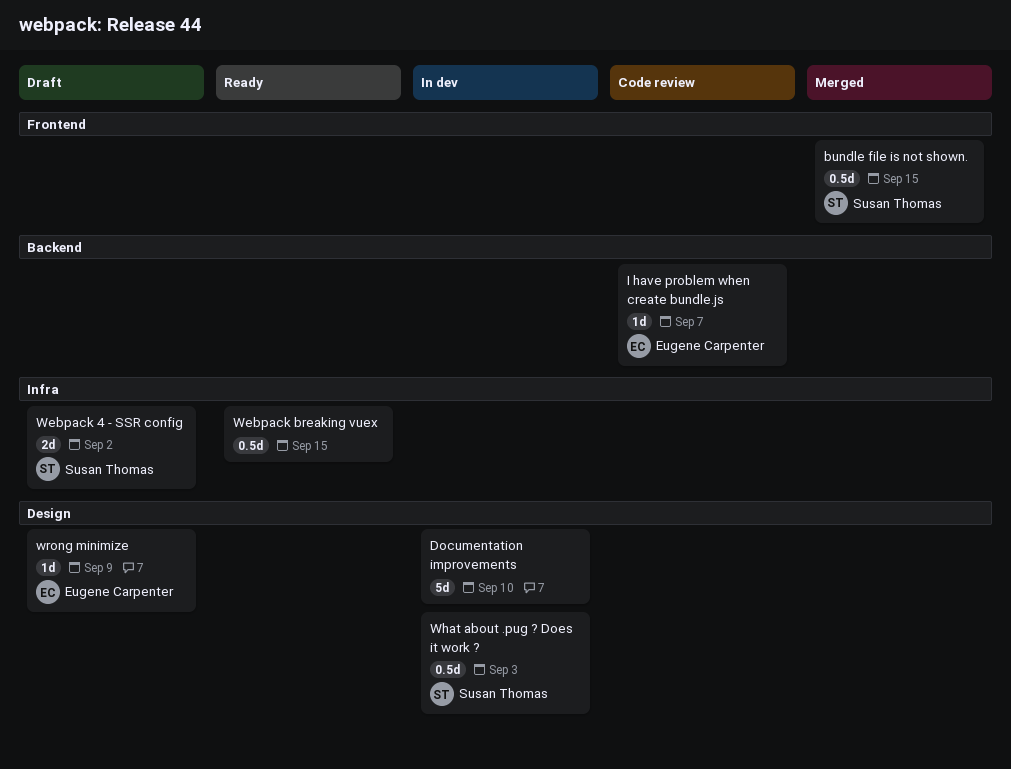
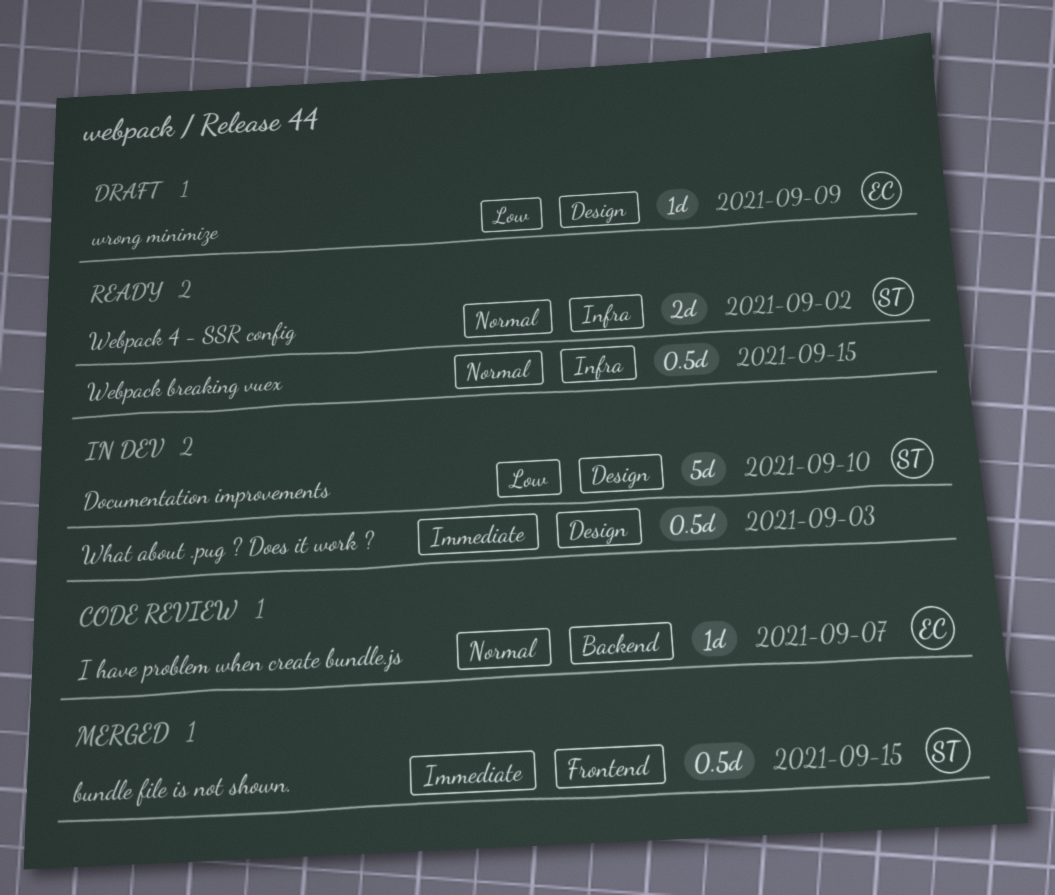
Documentation improvements, owner: none -> Susan Thomas
Webpack 4 - SSR config, status: Draft -> Ready
What about .pug ? Does it work ?, owner: Susan Thomas -> none

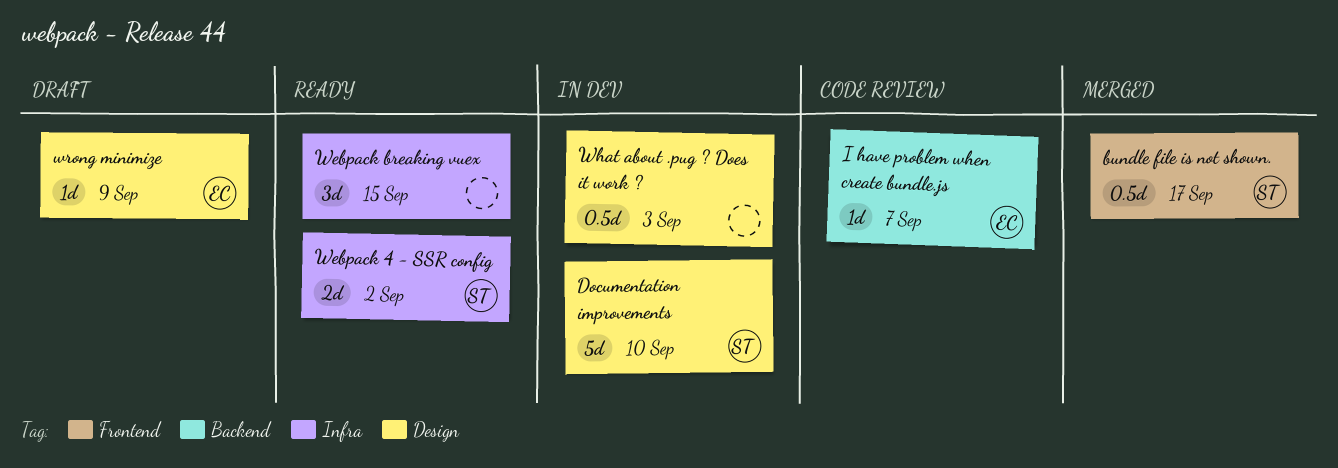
bundle file is not shown., due: Sep 15 -> Sep 17
Webpack breaking vuex, estimate: 0.5d -> 3d

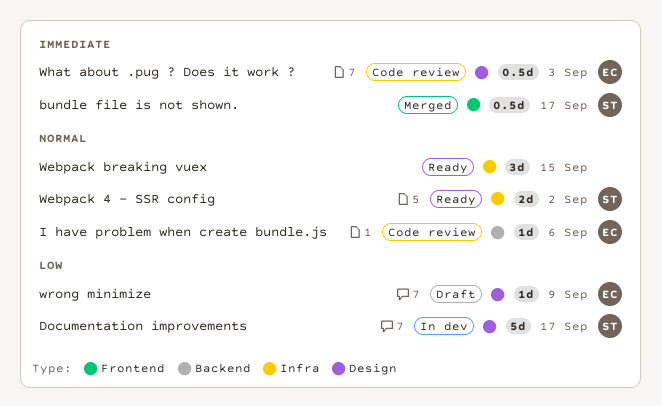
Documentation improvements, due: Sep 10 -> Sep 17
I have problem when create bundle.js, due: Sep 7 -> Sep 6
What about .pug ? Does it work ?, status: In dev -> Code review
What about .pug ? Does it work ?, owner: none -> EC

